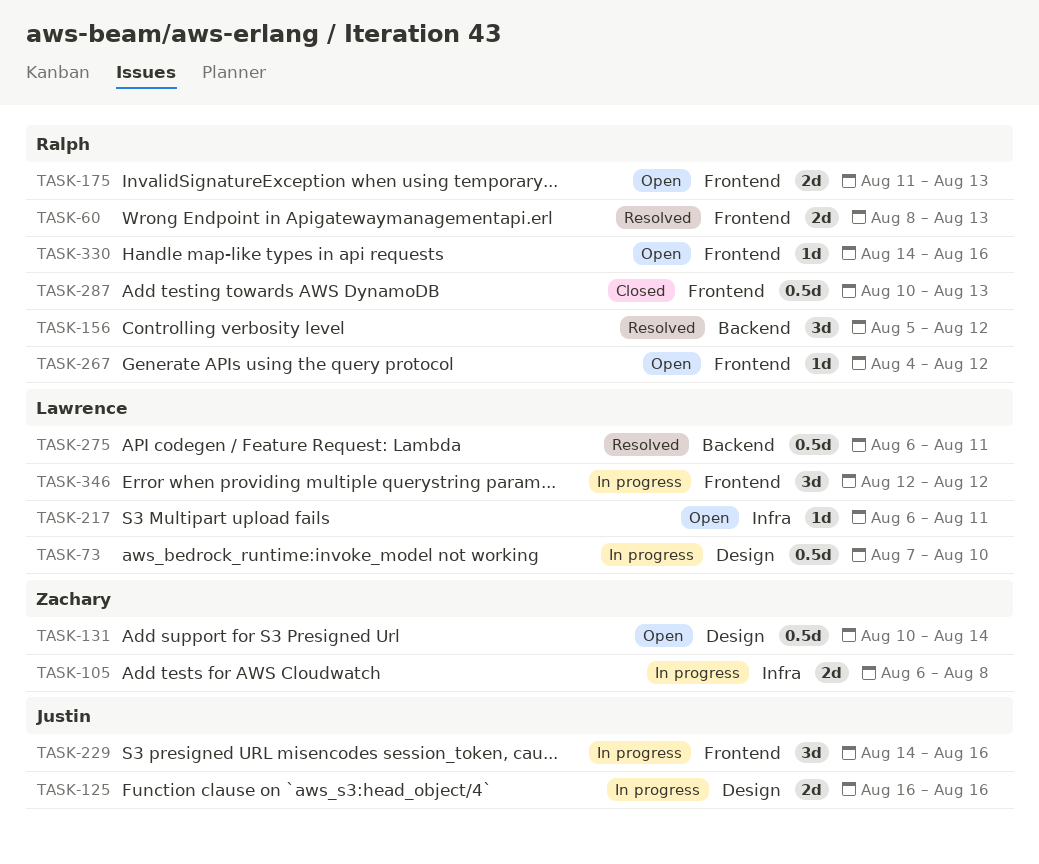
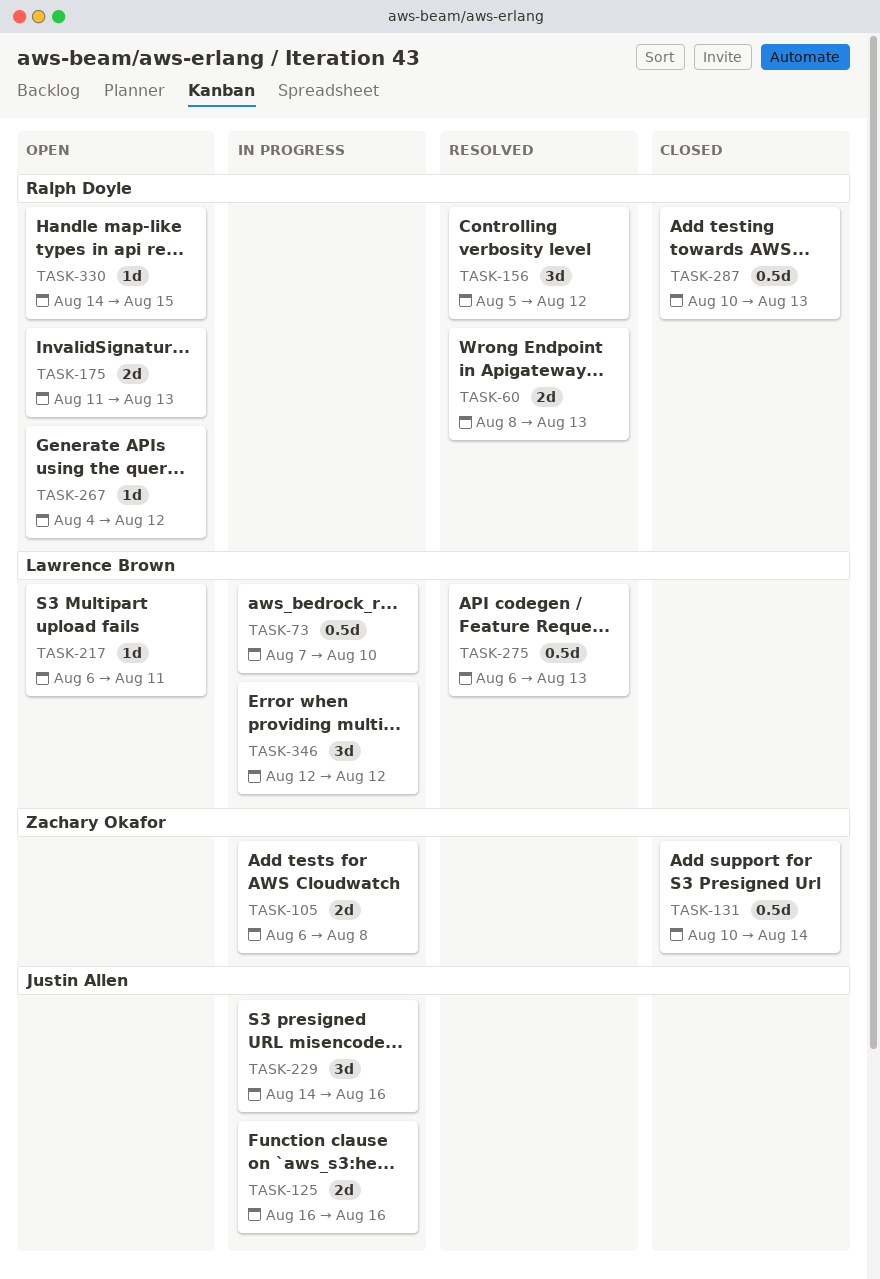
TASK-131, status: Open -> Closed
TASK-275, due: Aug 11 -> Aug 13
TASK-330, due: Aug 16 -> Aug 15

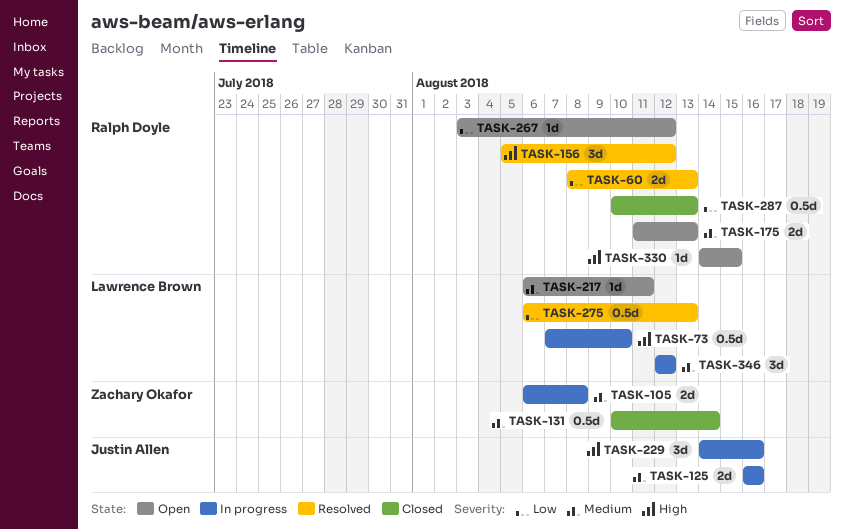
TASK-267, start: Aug 4 -> Aug 3

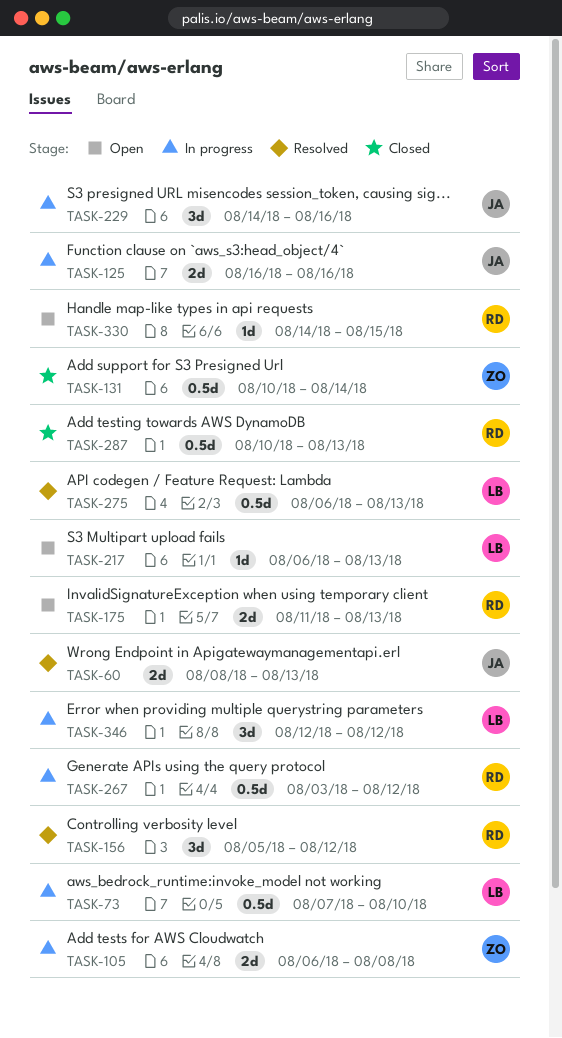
TASK-60, owner: Ralph Doyle -> Justin Allen
TASK-217, due: Aug 11 -> Aug 13
TASK-267, status: Open -> In progress
TASK-267, estimate: 1d -> 0.5d

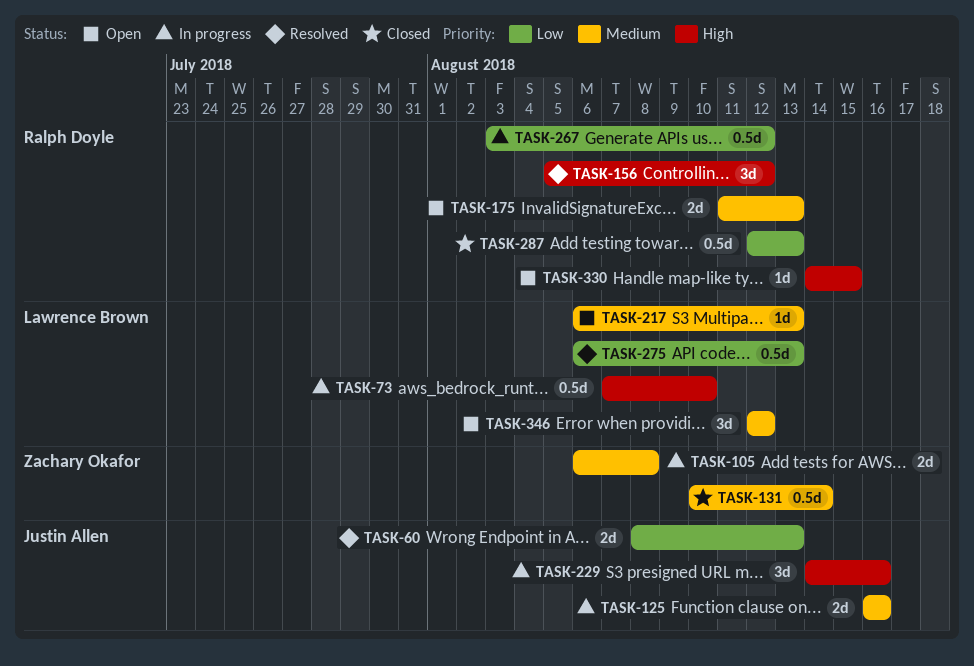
TASK-287, start: Aug 10 -> Aug 12
TASK-346, status: In progress -> Open

